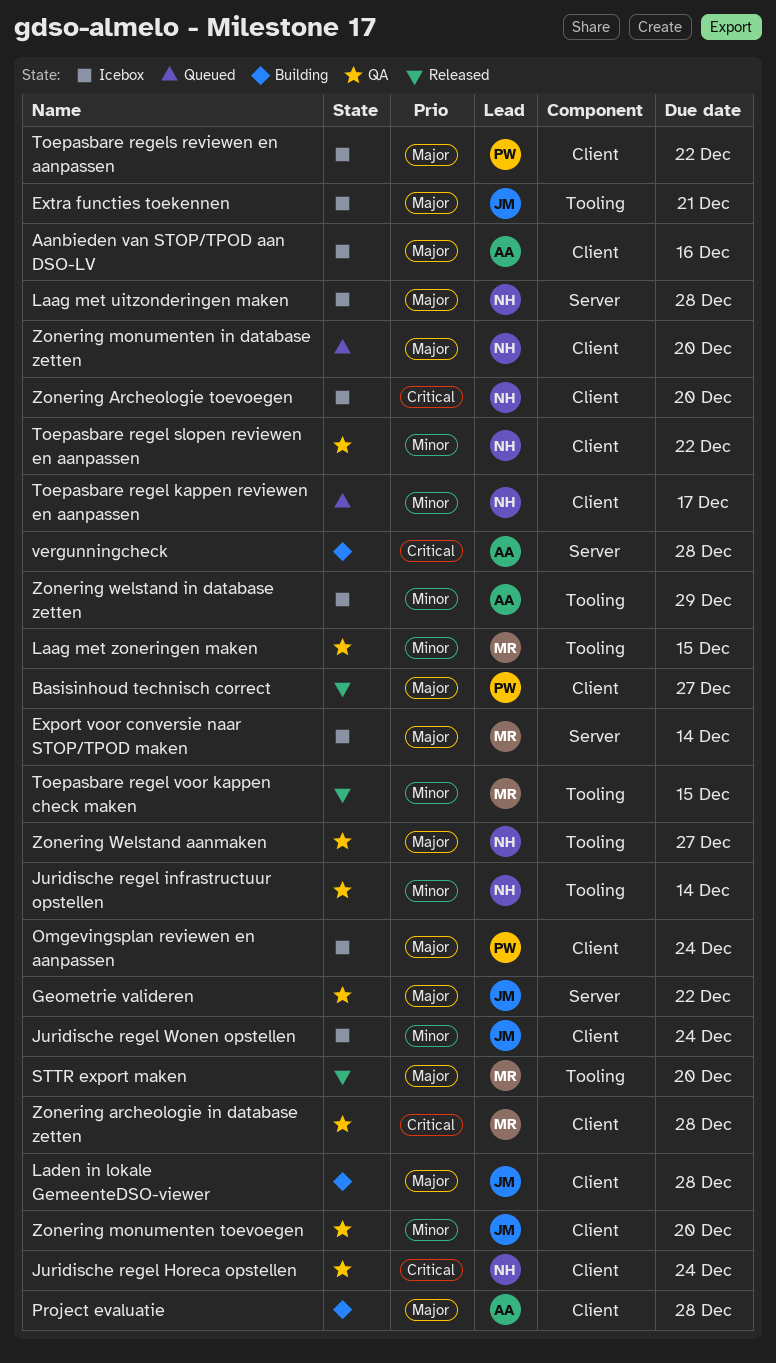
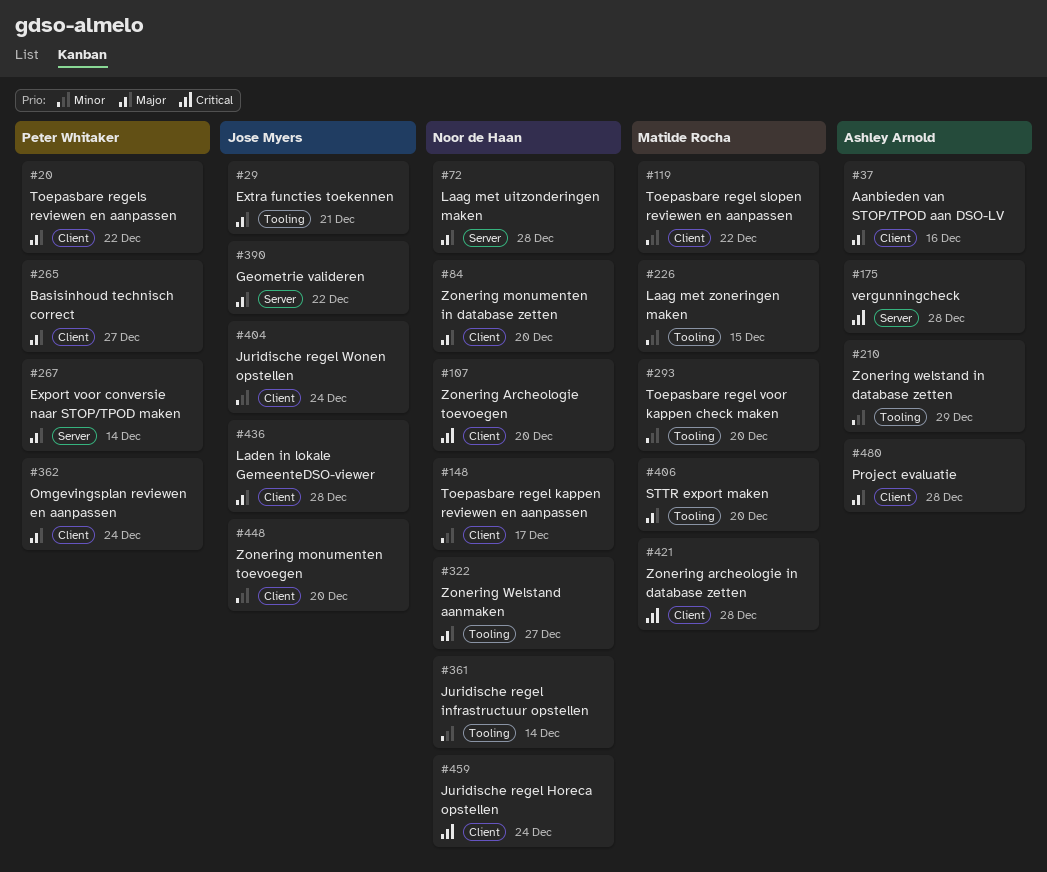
Export voor conversie naar STOP/TPOD maken, owner: Matilde Rocha -> Peter Whitaker
Toepasbare regel slopen reviewen en aanpassen, owner: Noor de Haan -> Matilde Rocha
Toepasbare regel voor kappen check maken, due: Dec 15 -> Dec 20

